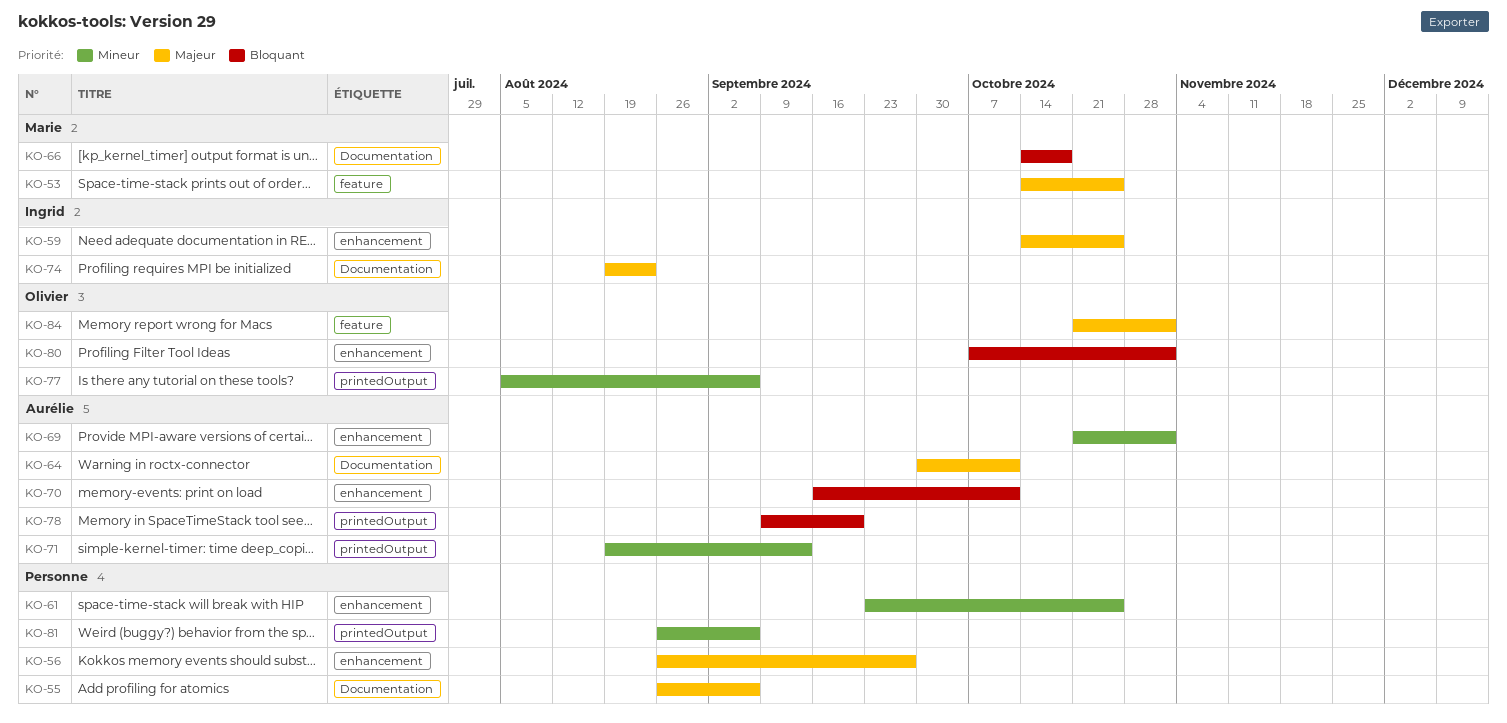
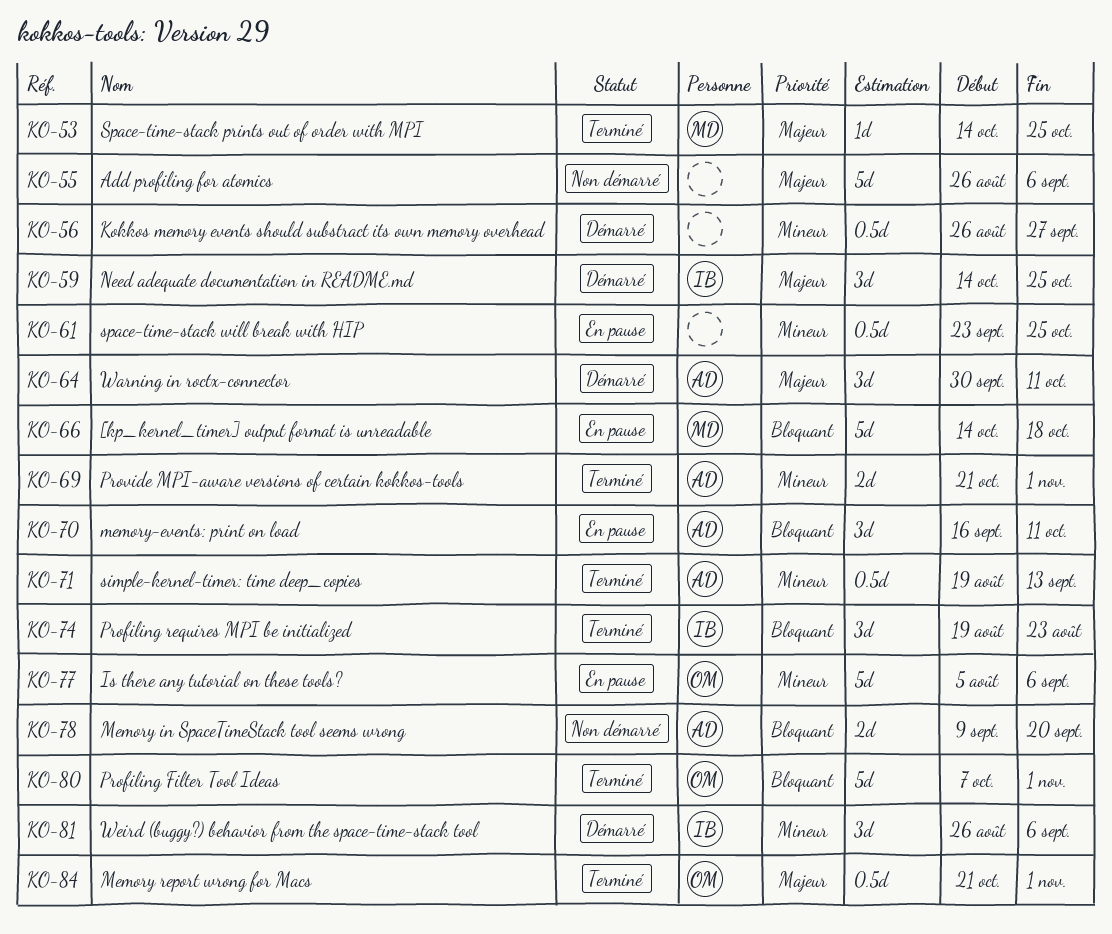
KO-56, priority: Majeur -> Mineur
KO-74, priority: Majeur -> Bloquant
KO-81, owner: none -> Ingrid

